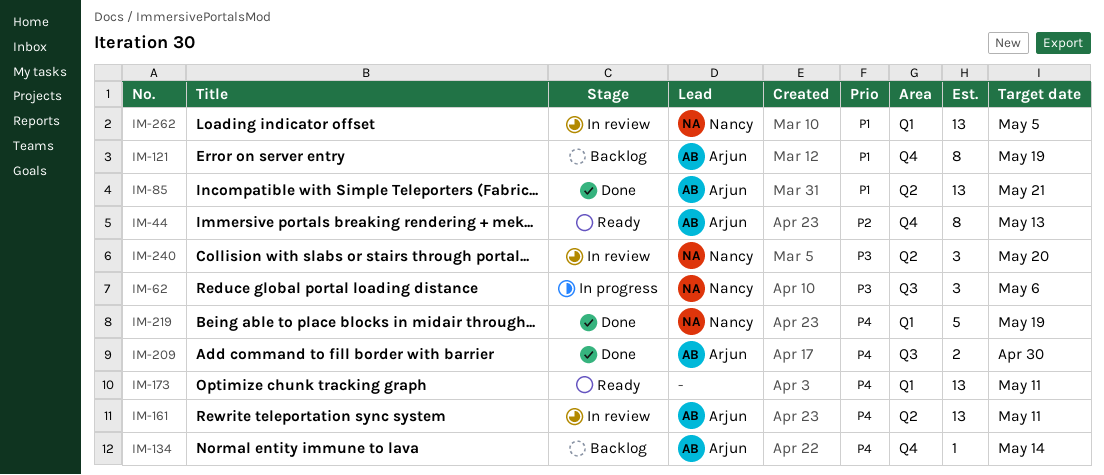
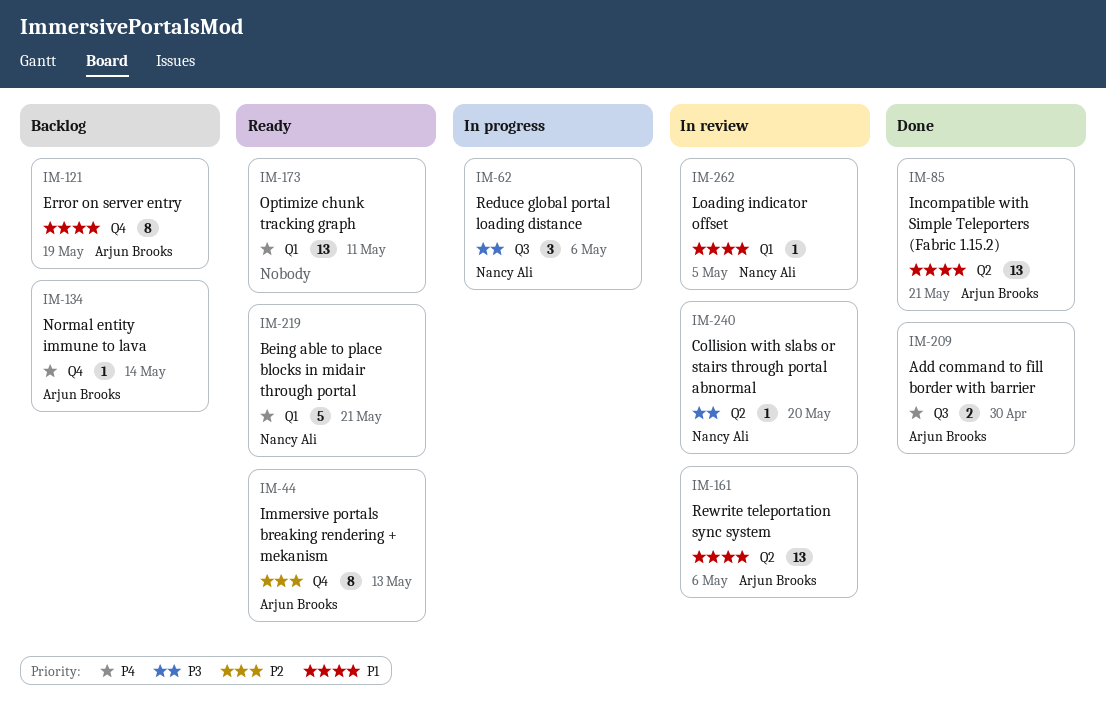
IM-161, priority: P4 -> P1
IM-161, due: May 11 -> May 6
IM-219, status: Done -> Ready
IM-219, due: May 19 -> May 21
IM-240, estimate: 3 -> 1
IM-262, estimate: 13 -> 1

